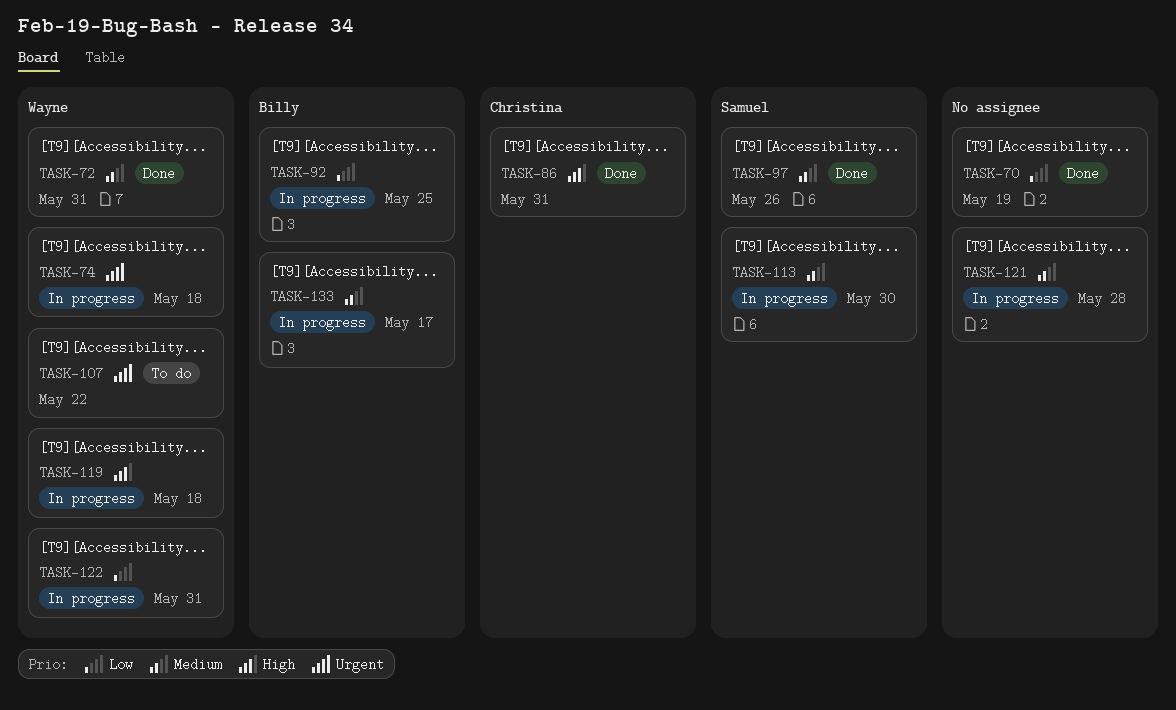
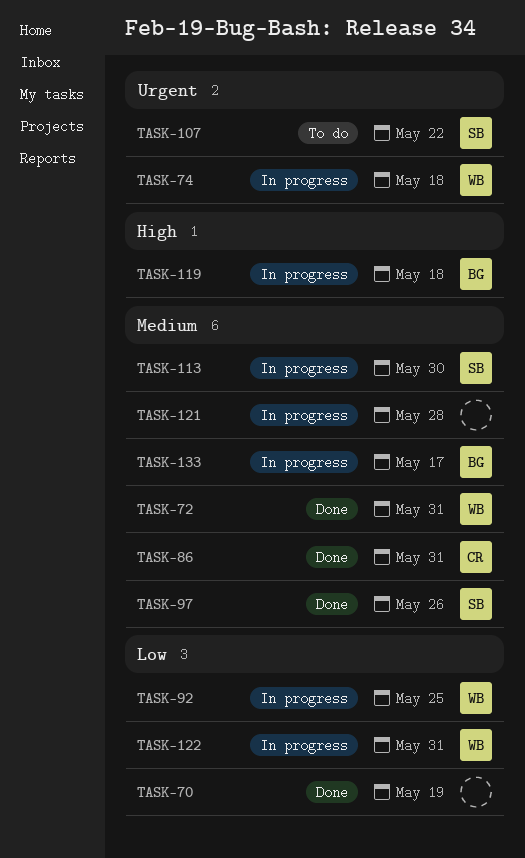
TASK-86, priority: High -> Medium
TASK-92, owner: Billy -> Wayne
TASK-107, owner: Wayne -> Samuel
TASK-119, owner: Wayne -> Billy

